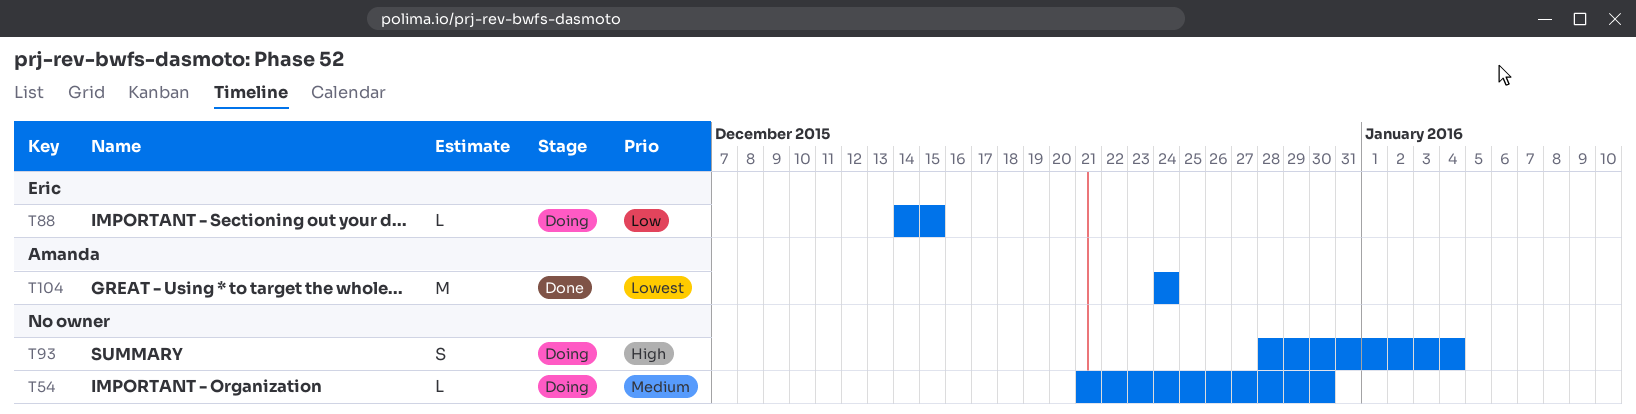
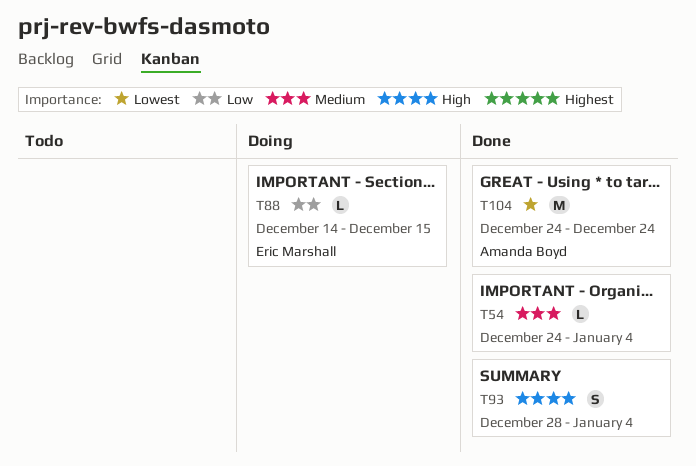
T54, status: Doing -> Done
T54, start: Dec 21 -> Dec 24
T54, due: Dec 30 -> Jan 4
T93, status: Doing -> Done

